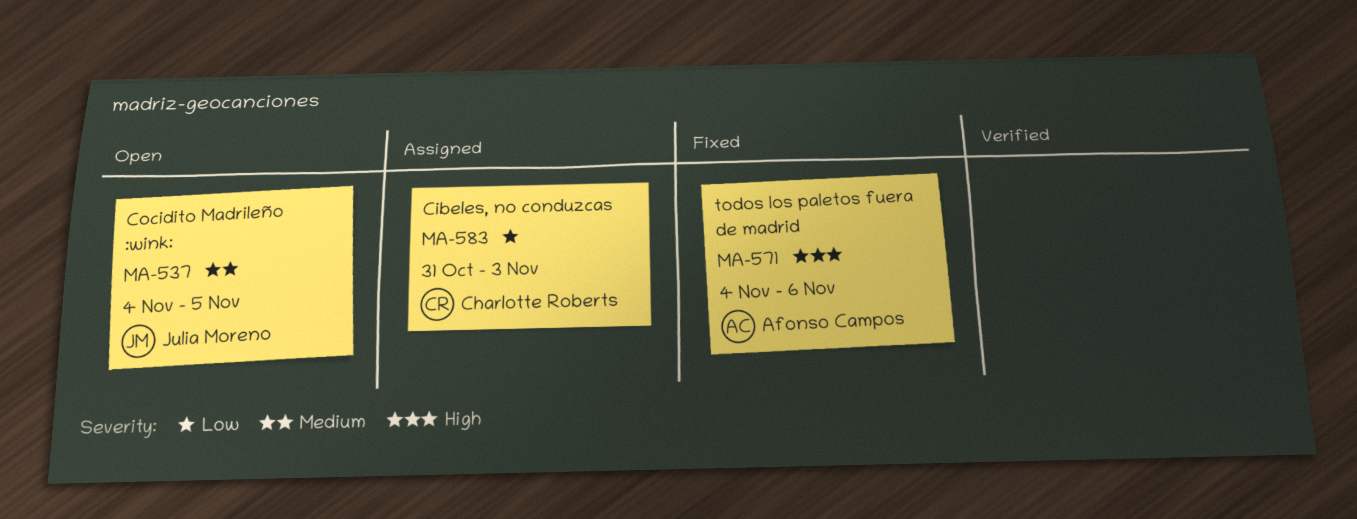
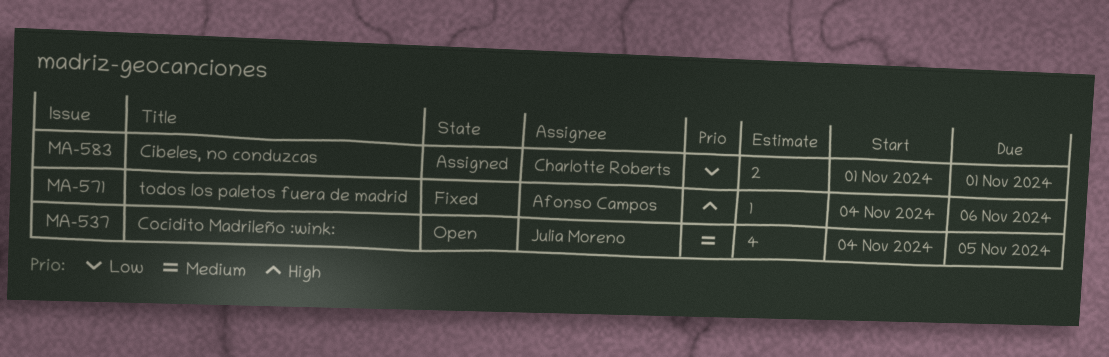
MA-583, start: Oct 31 -> Nov 1
MA-583, due: Nov 3 -> Nov 1

